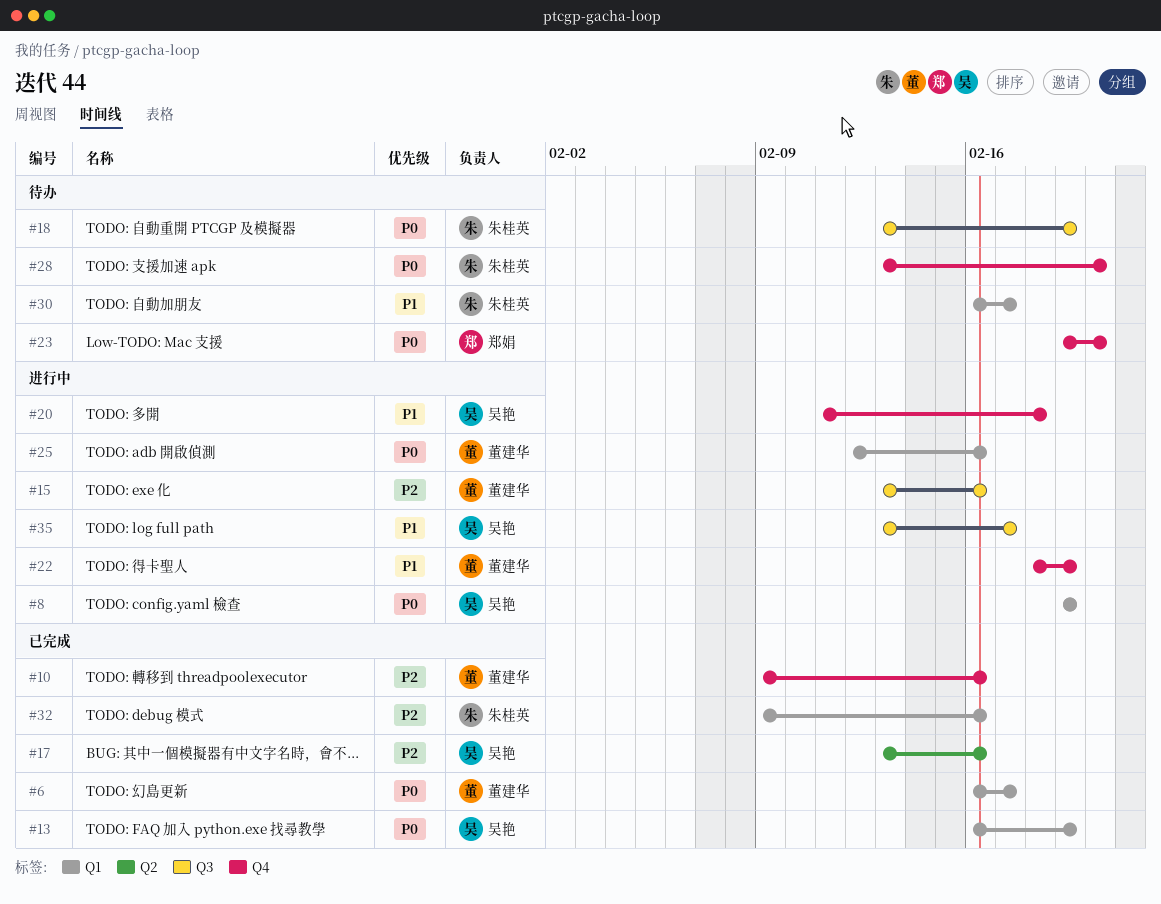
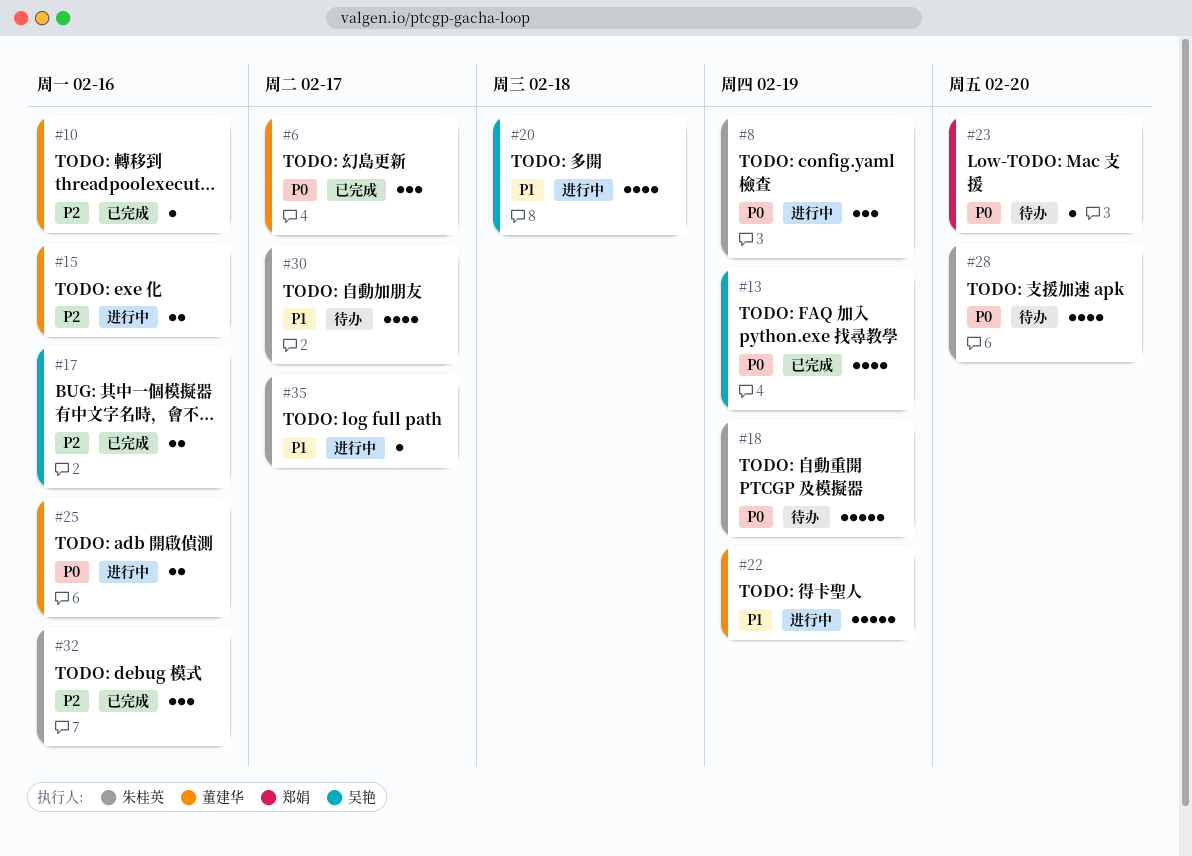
#8, owner: 吴艳 -> 朱桂英
#35, owner: 吴艳 -> 朱桂英

